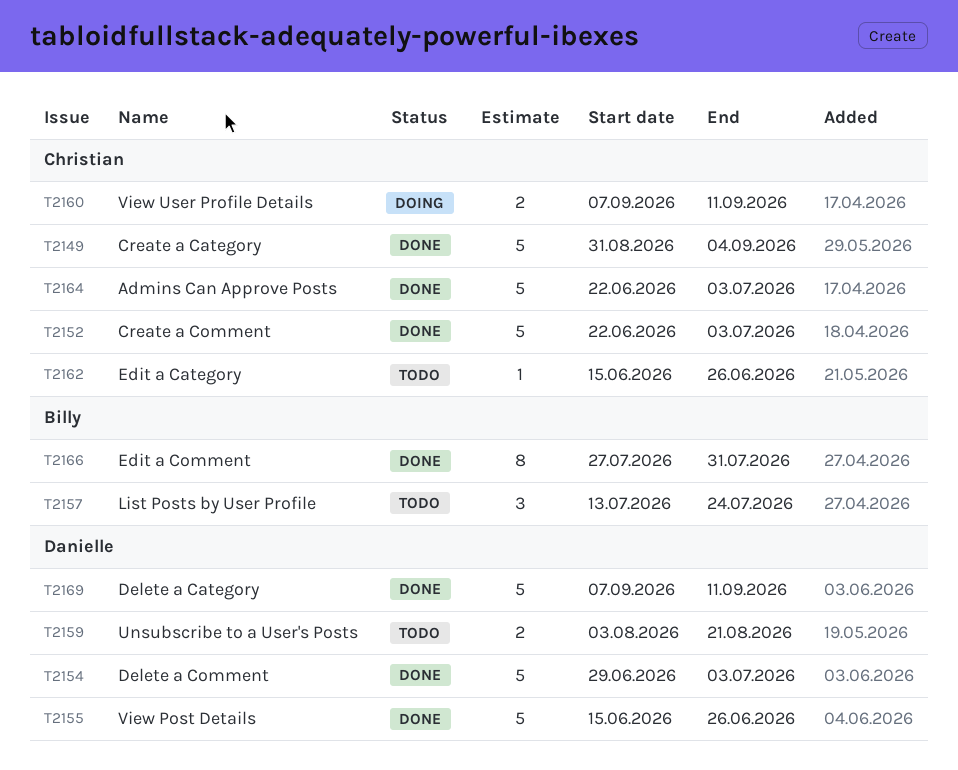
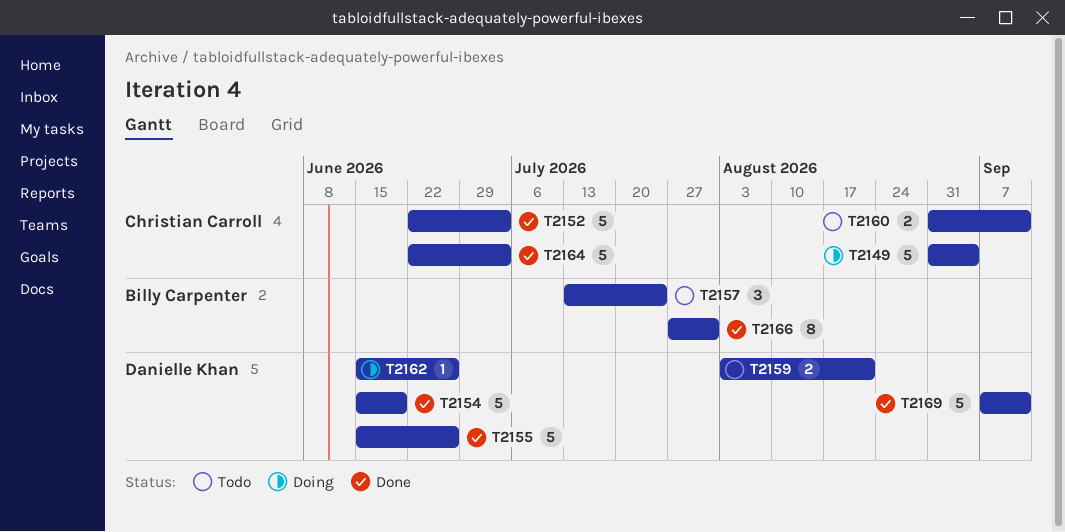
T2149, status: Done -> Doing
T2154, start: Jun 29 -> Jun 15
T2154, due: Jul 3 -> Jun 19
T2160, status: Doing -> Todo
T2160, start: Sep 7 -> Aug 31
T2162, status: Todo -> Doing
T2162, owner: Christian Carroll -> Danielle Khan

